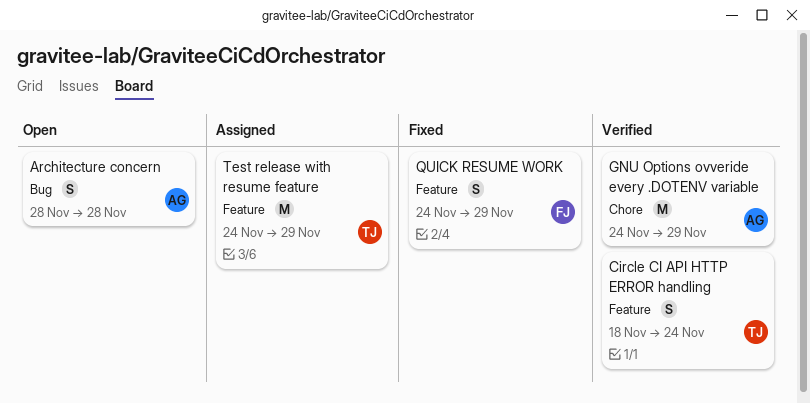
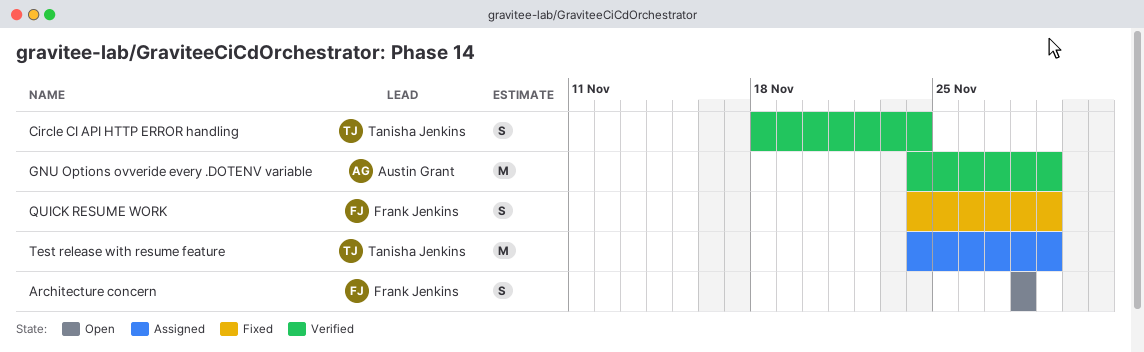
Architecture concern, owner: Austin Grant -> Frank Jenkins

